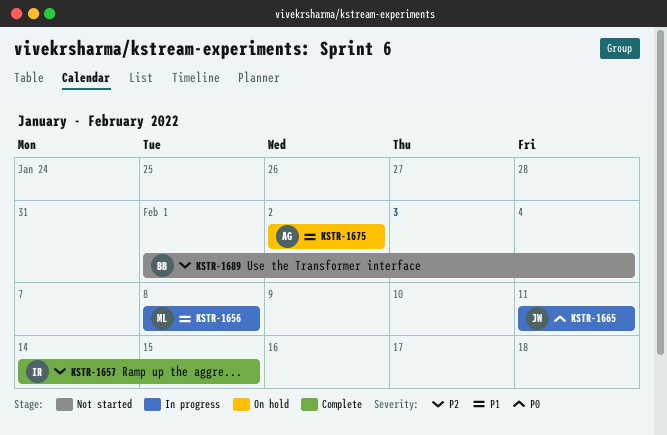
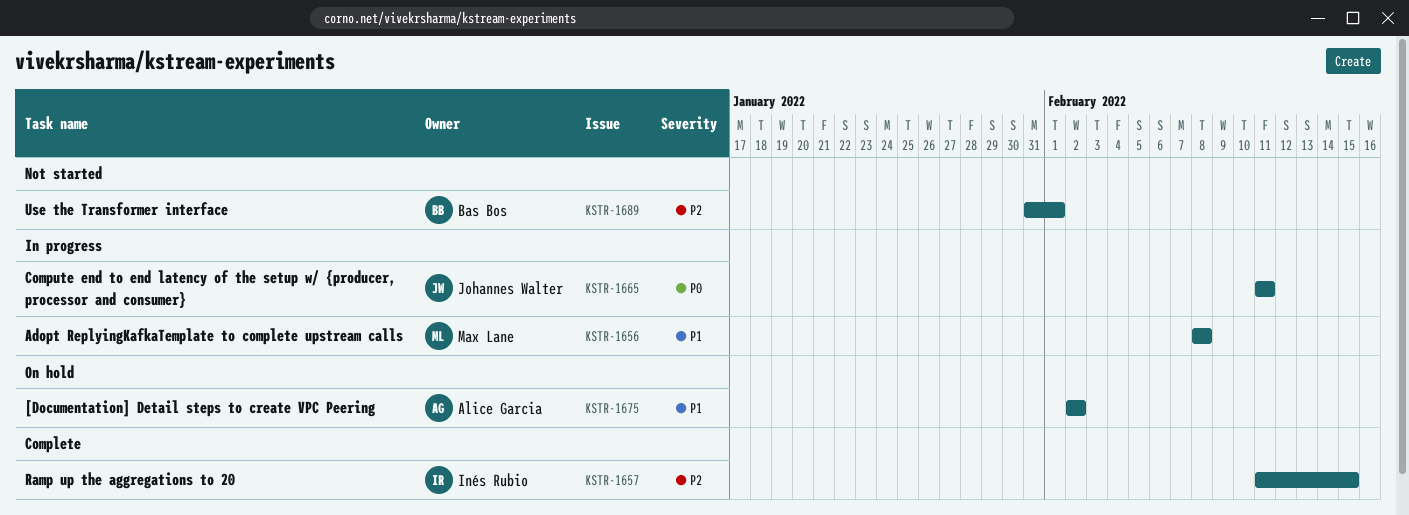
KSTR-1657, start: Feb 14 -> Feb 11
KSTR-1689, start: Feb 1 -> Jan 31
KSTR-1689, due: Feb 4 -> Feb 1

